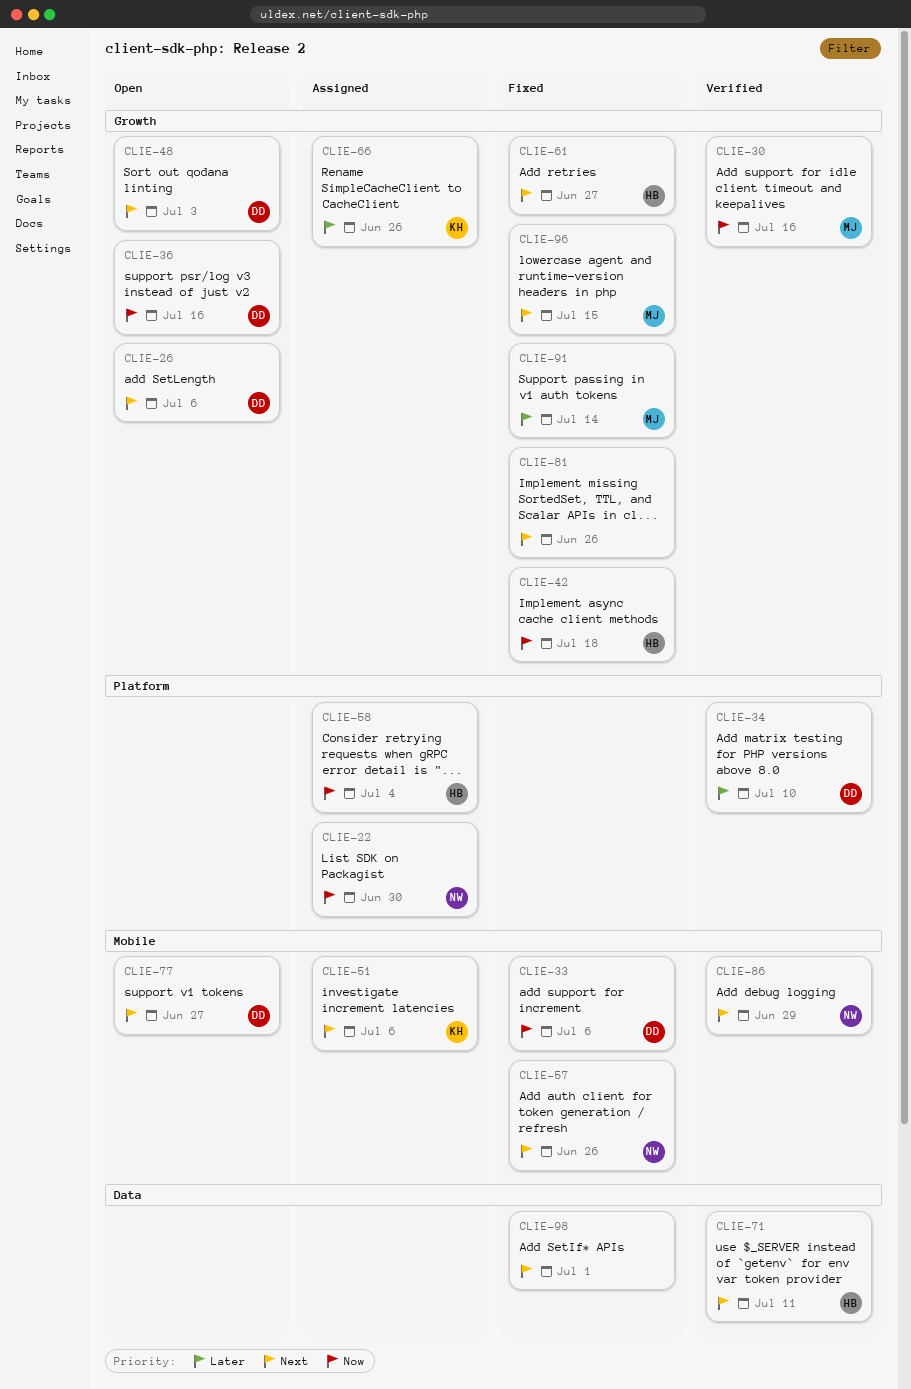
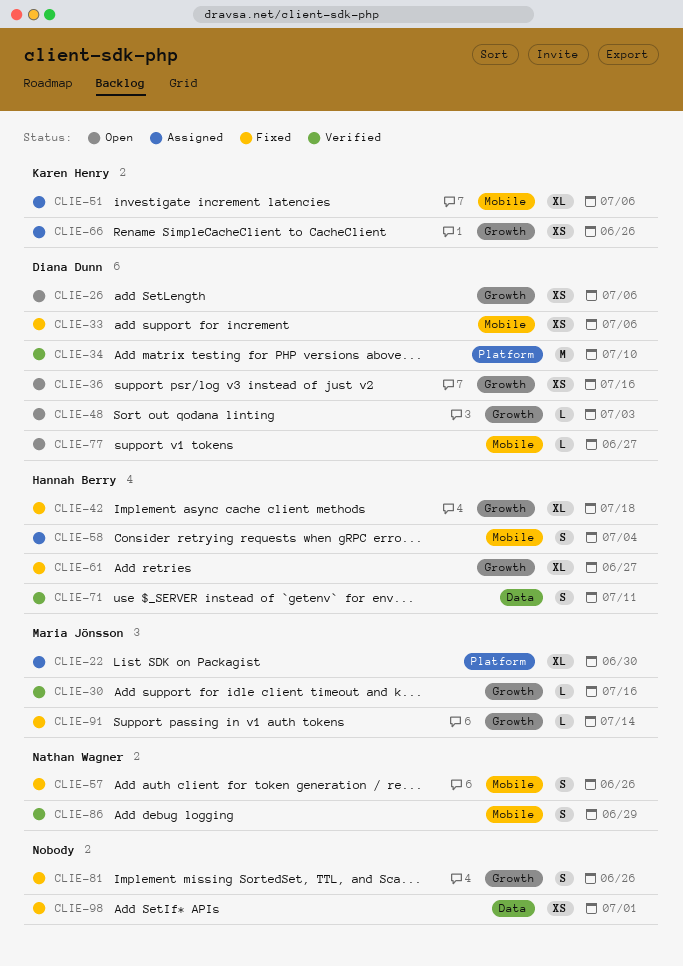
CLIE-22, owner: Nathan Wagner -> Maria Jönsson
CLIE-58, label: Platform -> Mobile
CLIE-96: present -> none

